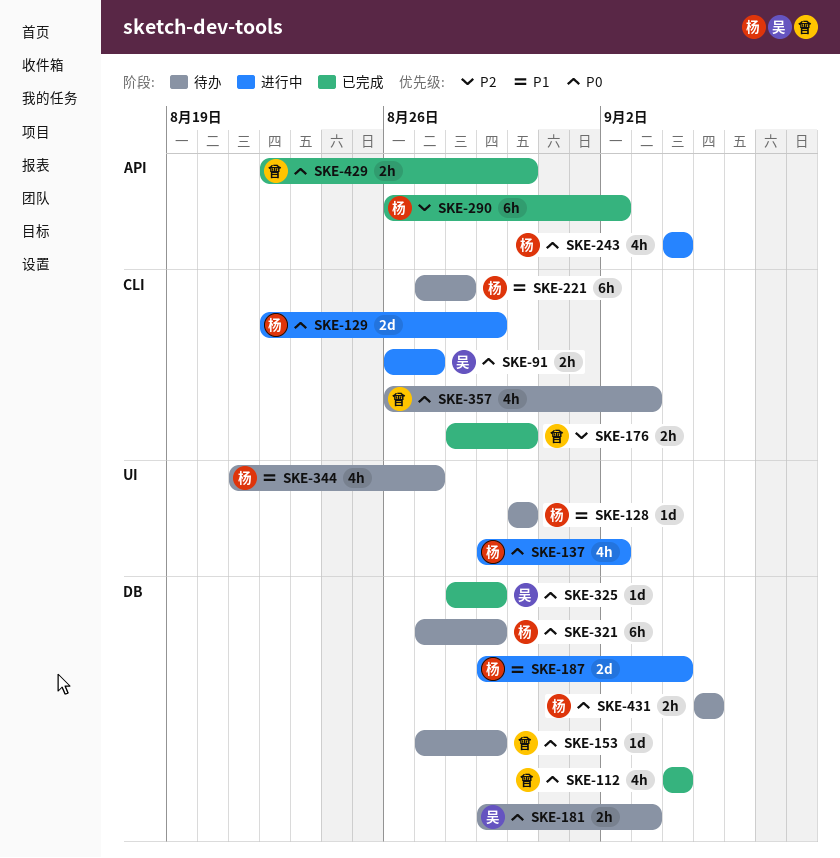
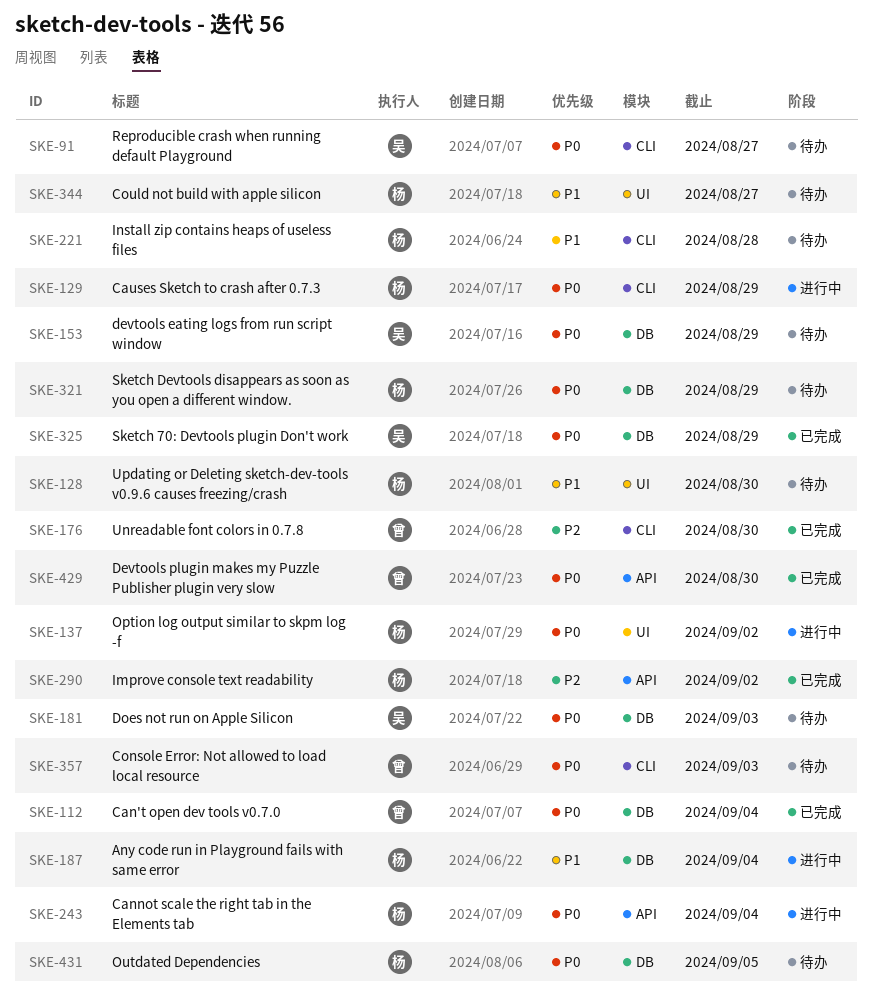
SKE-91, status: 进行中 -> 待办
SKE-153, owner: 曾 -> 吴

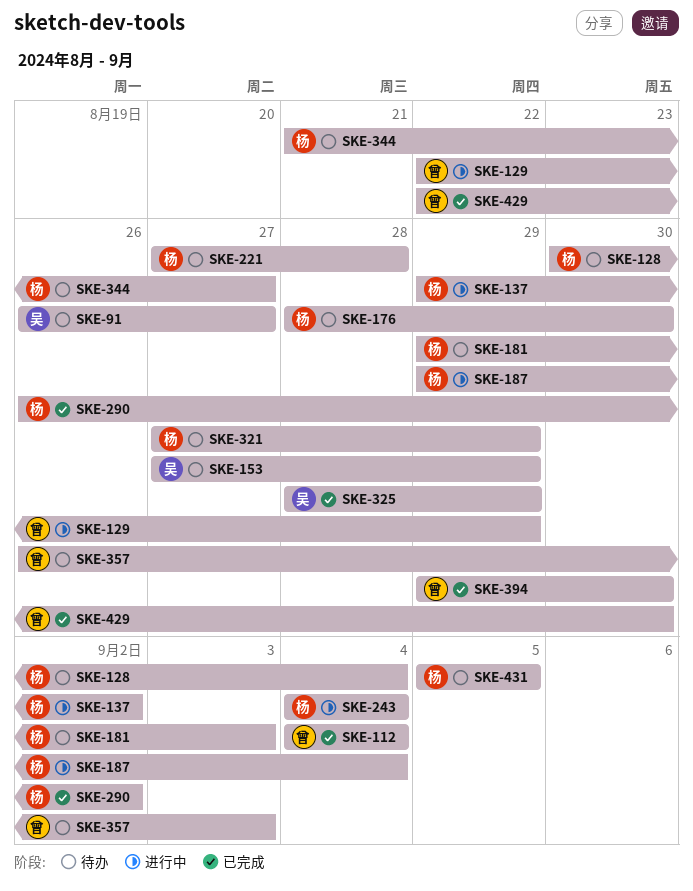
SKE-128, due: Aug 30 -> Sep 4
SKE-129, owner: 杨 -> 曾
SKE-176, status: 已完成 -> 待办
SKE-176, owner: 曾 -> 杨
SKE-181, owner: 吴 -> 杨
SKE-394: none -> present

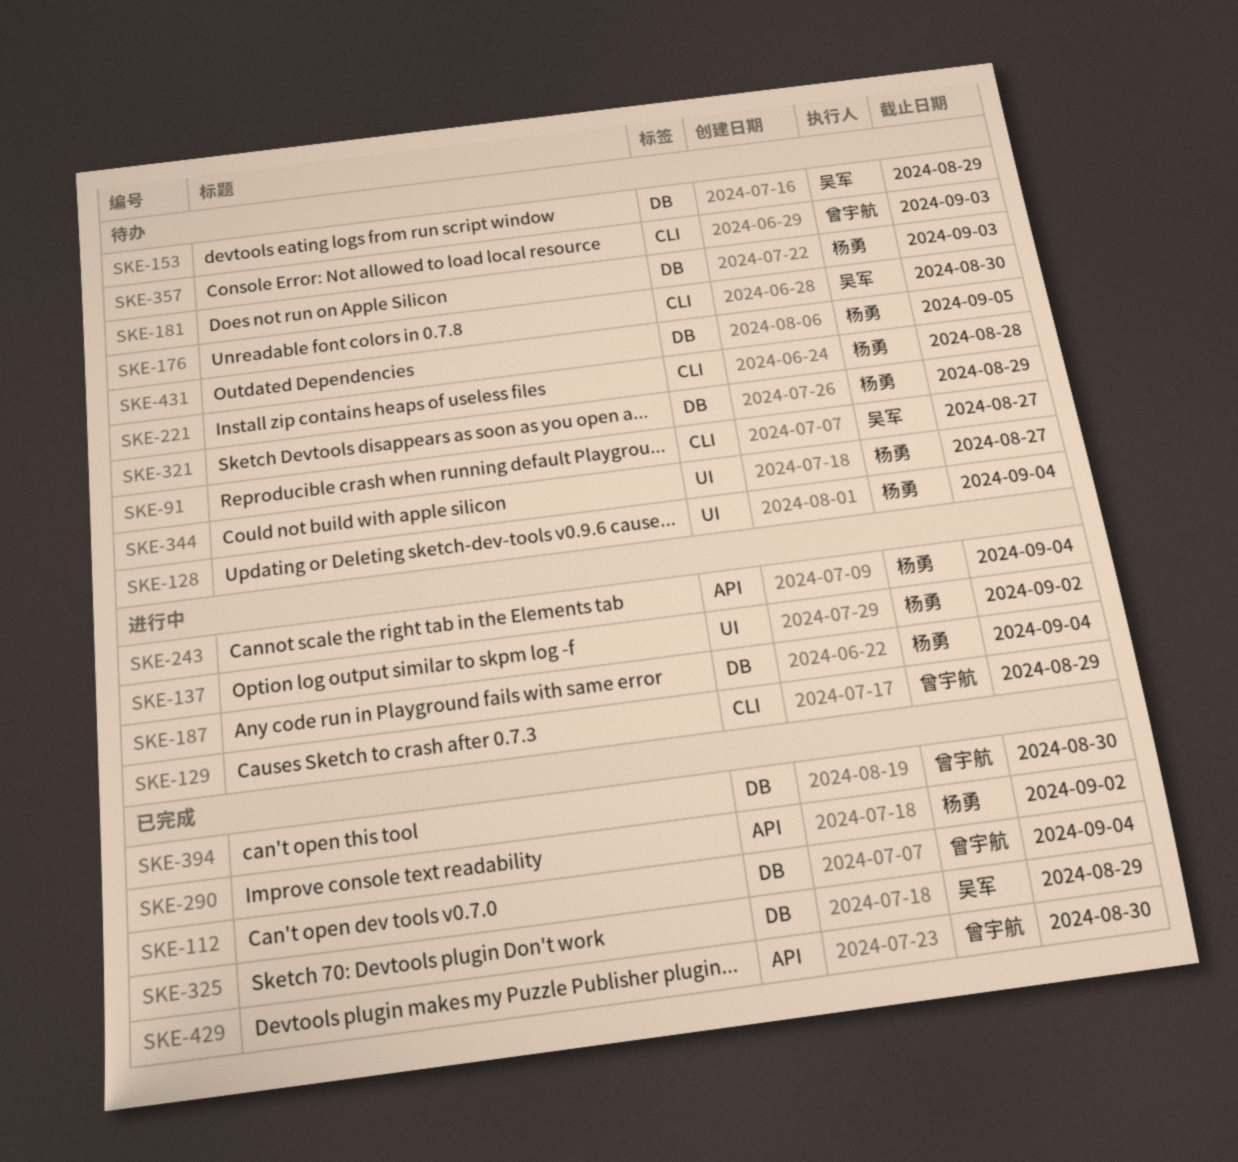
SKE-176, owner: 杨勇 -> 吴军

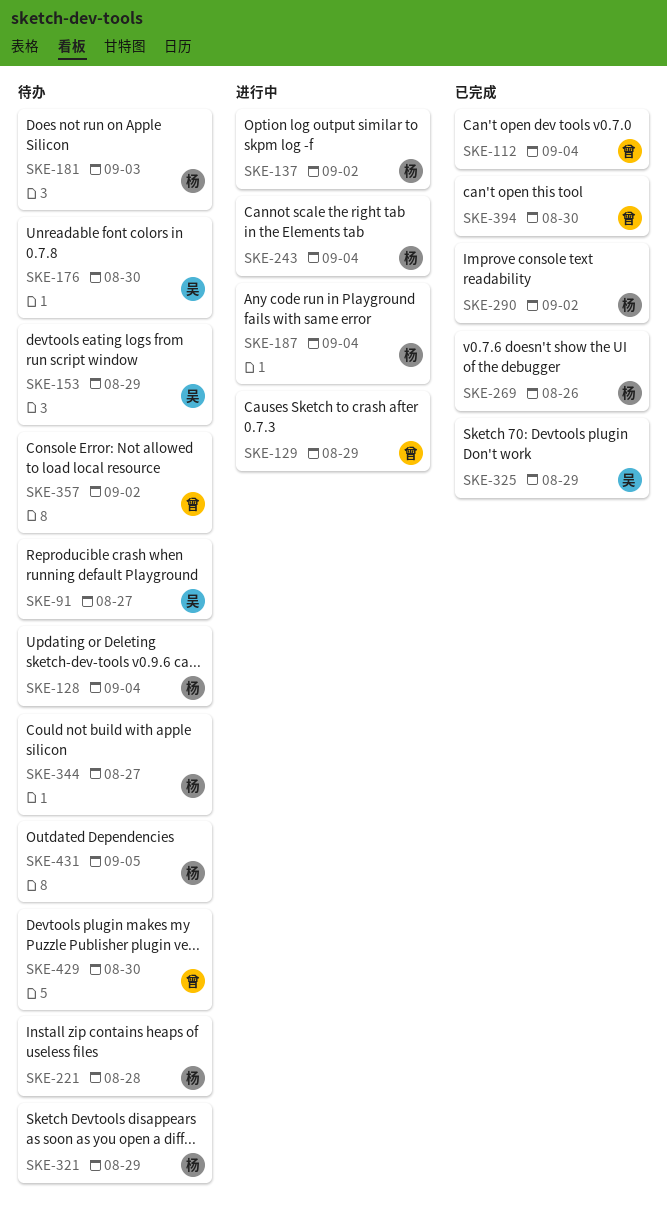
SKE-269: none -> present
SKE-357, due: Sep 3 -> Sep 2
SKE-429, status: 已完成 -> 待办

